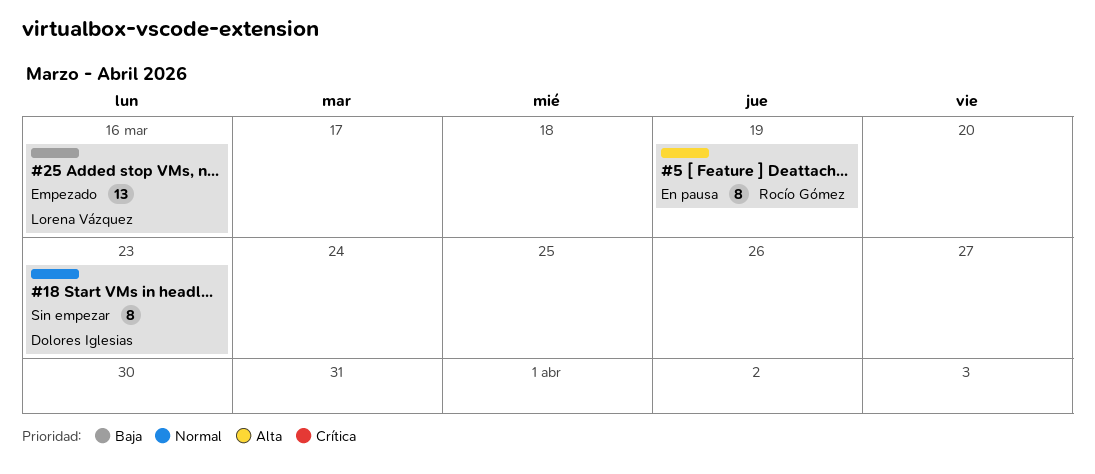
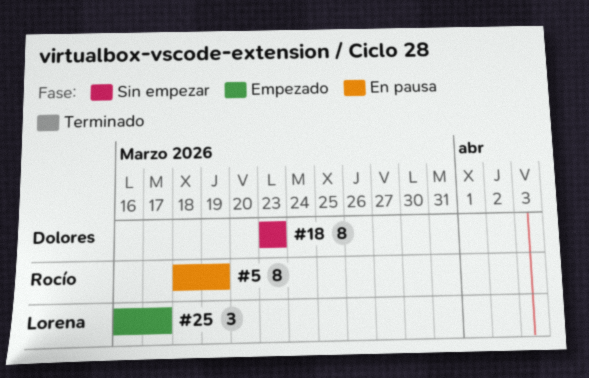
#25, estimate: 13 -> 3
#25, due: Mar 16 -> Mar 17

